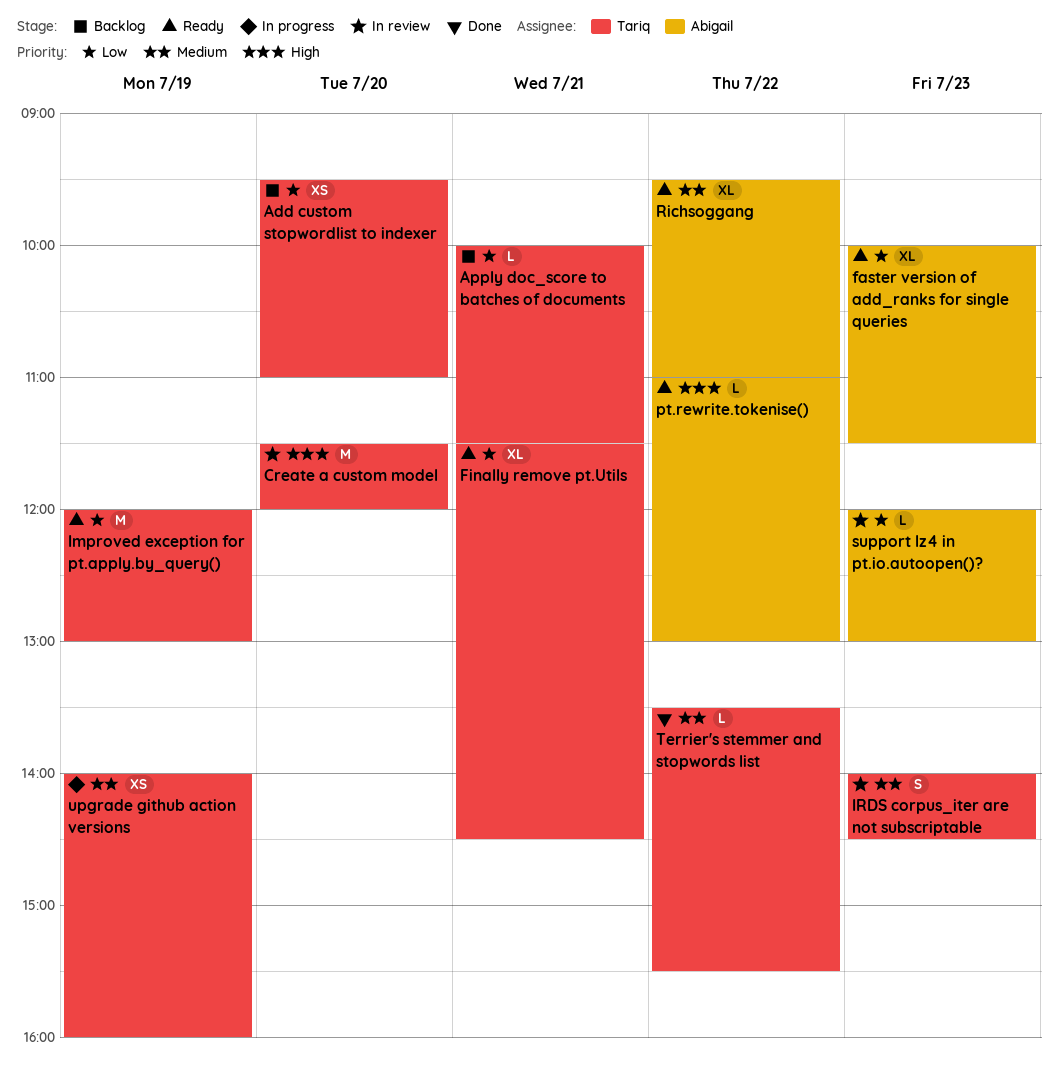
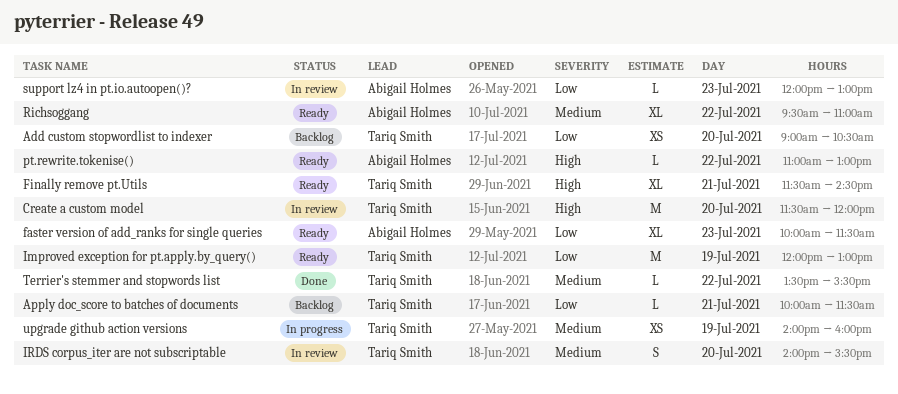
Add custom stopwordlist to indexer, begins: 09:30 -> 09:00
Add custom stopwordlist to indexer, ends: 11:00 -> 10:30
Finally remove pt.Utils, priority: Low -> High
IRDS corpus_iter are not subscriptable, day: Jul 23 -> Jul 20
IRDS corpus_iter are not subscriptable, ends: 14:30 -> 15:30

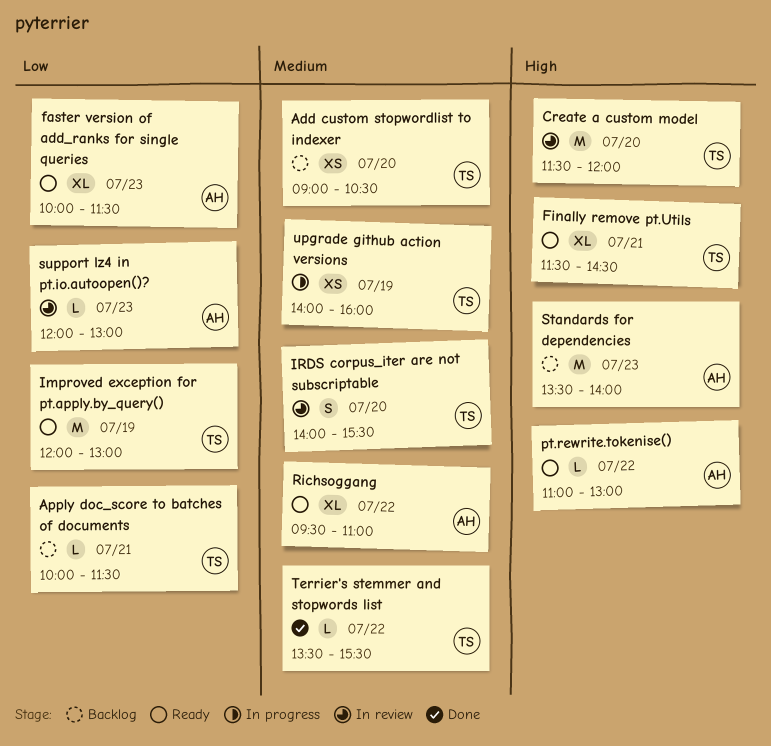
Add custom stopwordlist to indexer, priority: Low -> Medium
Standards for dependencies: none -> present

